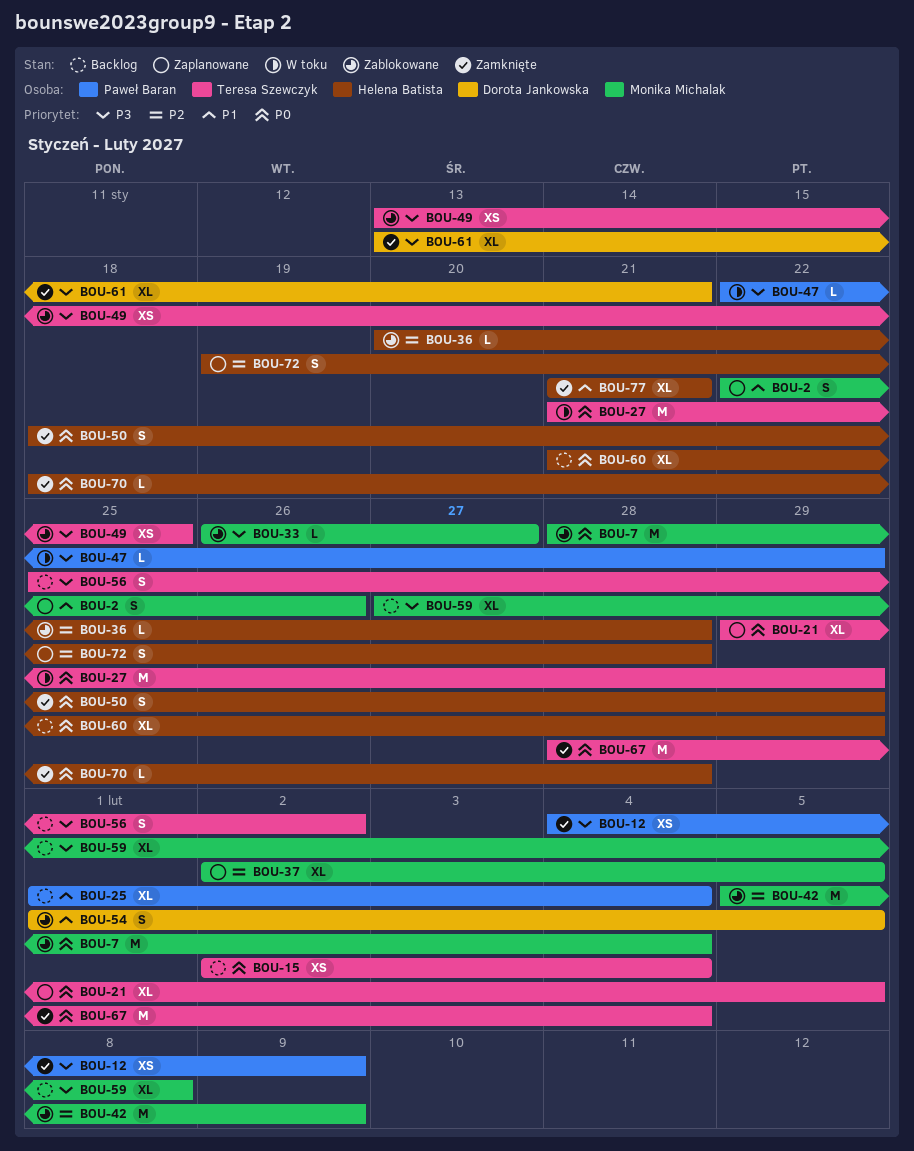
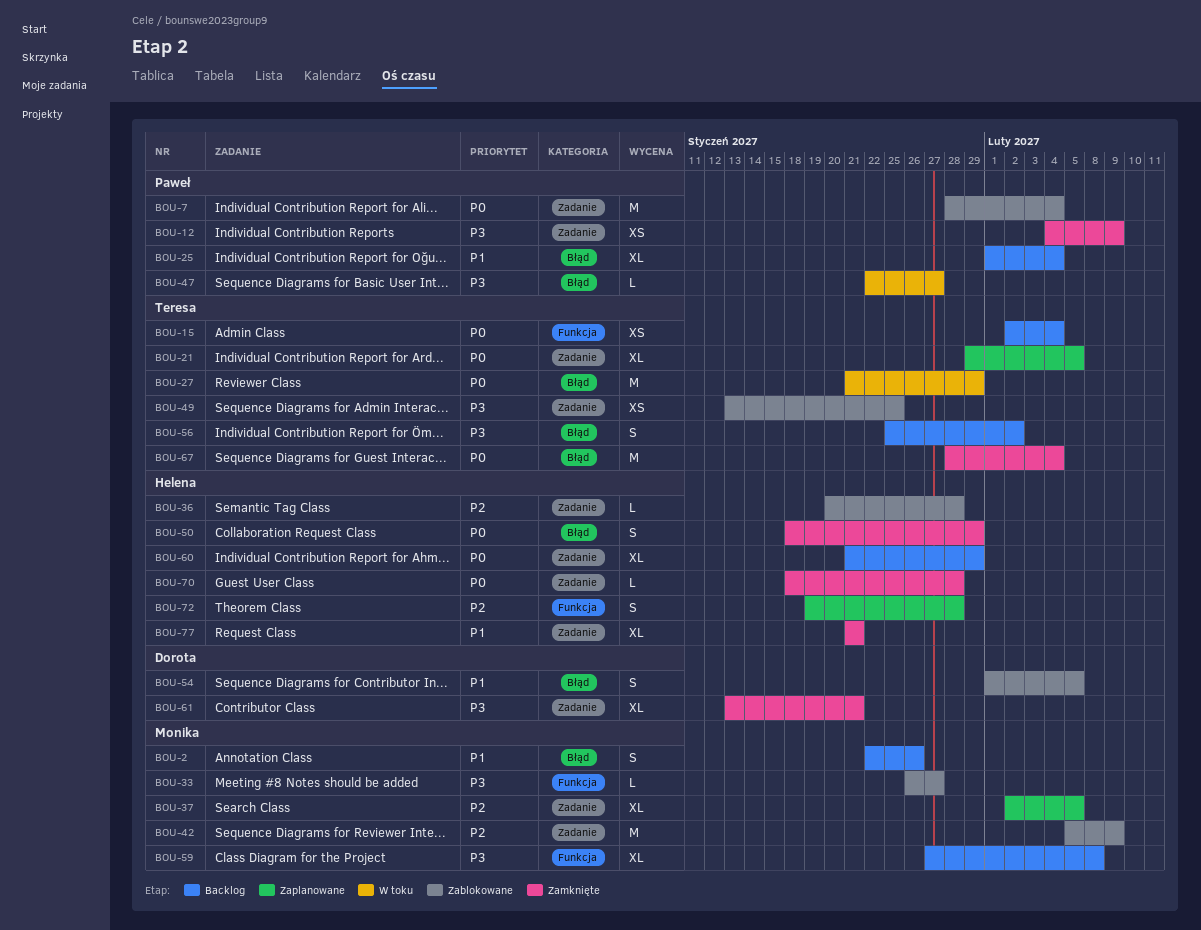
BOU-2, status: Zaplanowane -> Backlog
BOU-7, owner: Monika Michalak -> Paweł Baran
BOU-47, due: Jan 29 -> Jan 27

